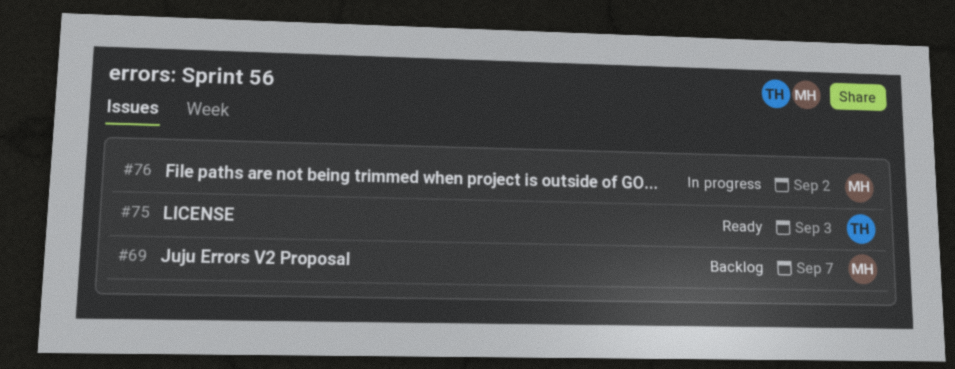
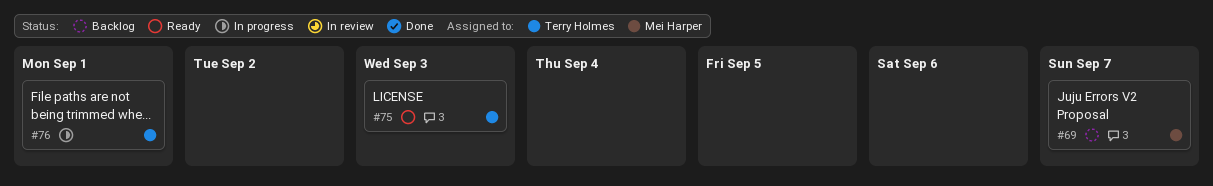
#76, owner: Mei Harper -> Terry Holmes
#76, due: Sep 2 -> Sep 1

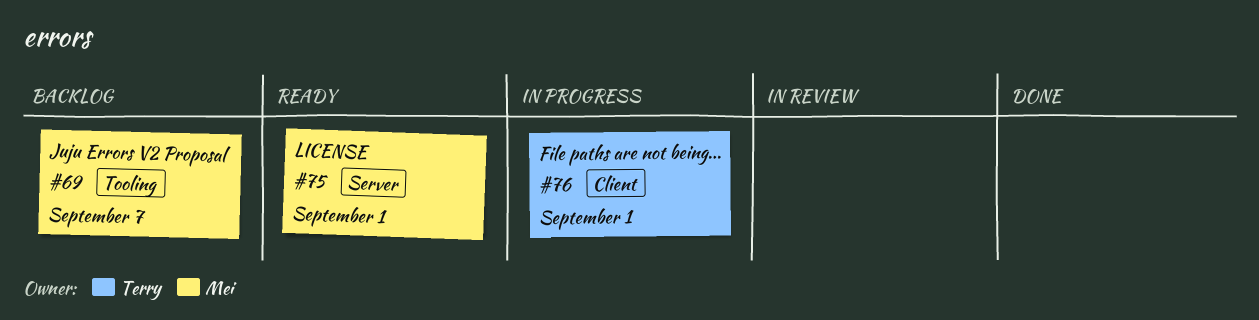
#75, owner: Terry Holmes -> Mei Harper
#75, due: Sep 3 -> Sep 1

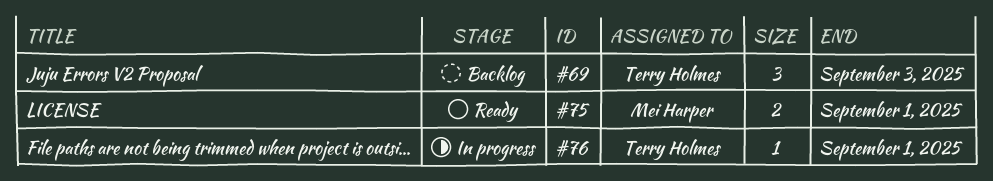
#69, owner: Mei Harper -> Terry Holmes
#69, due: Sep 7 -> Sep 3

